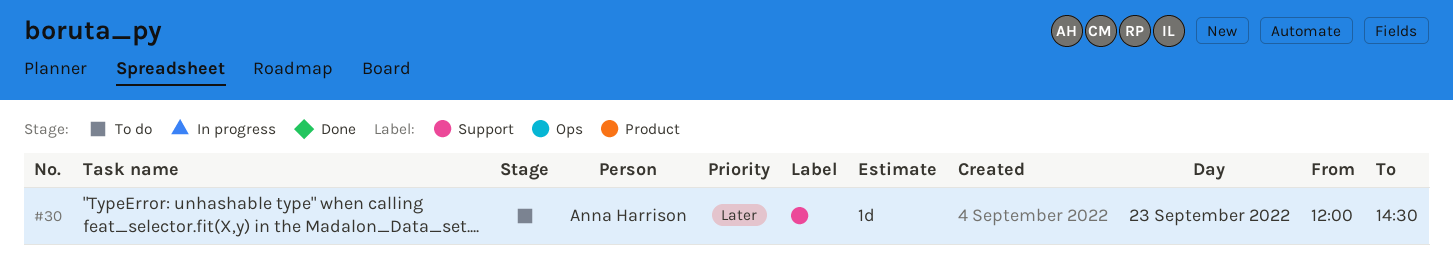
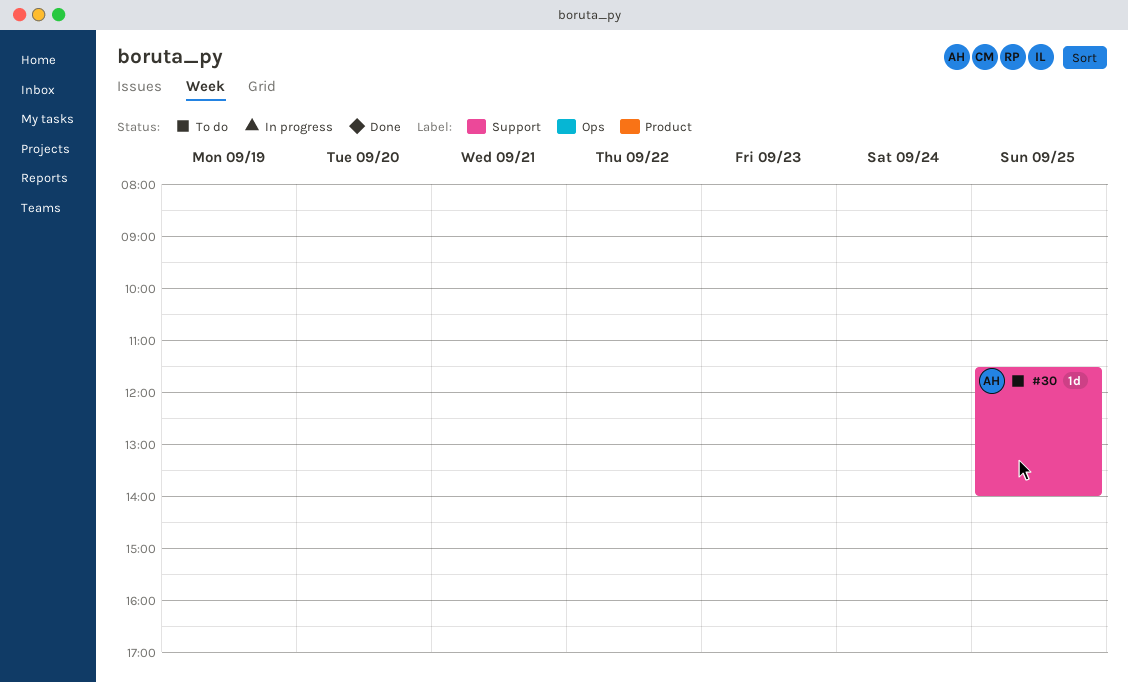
#30, day: Sep 23 -> Sep 25
#30, begins: 12:00 -> 11:30
#30, ends: 14:30 -> 14:00

